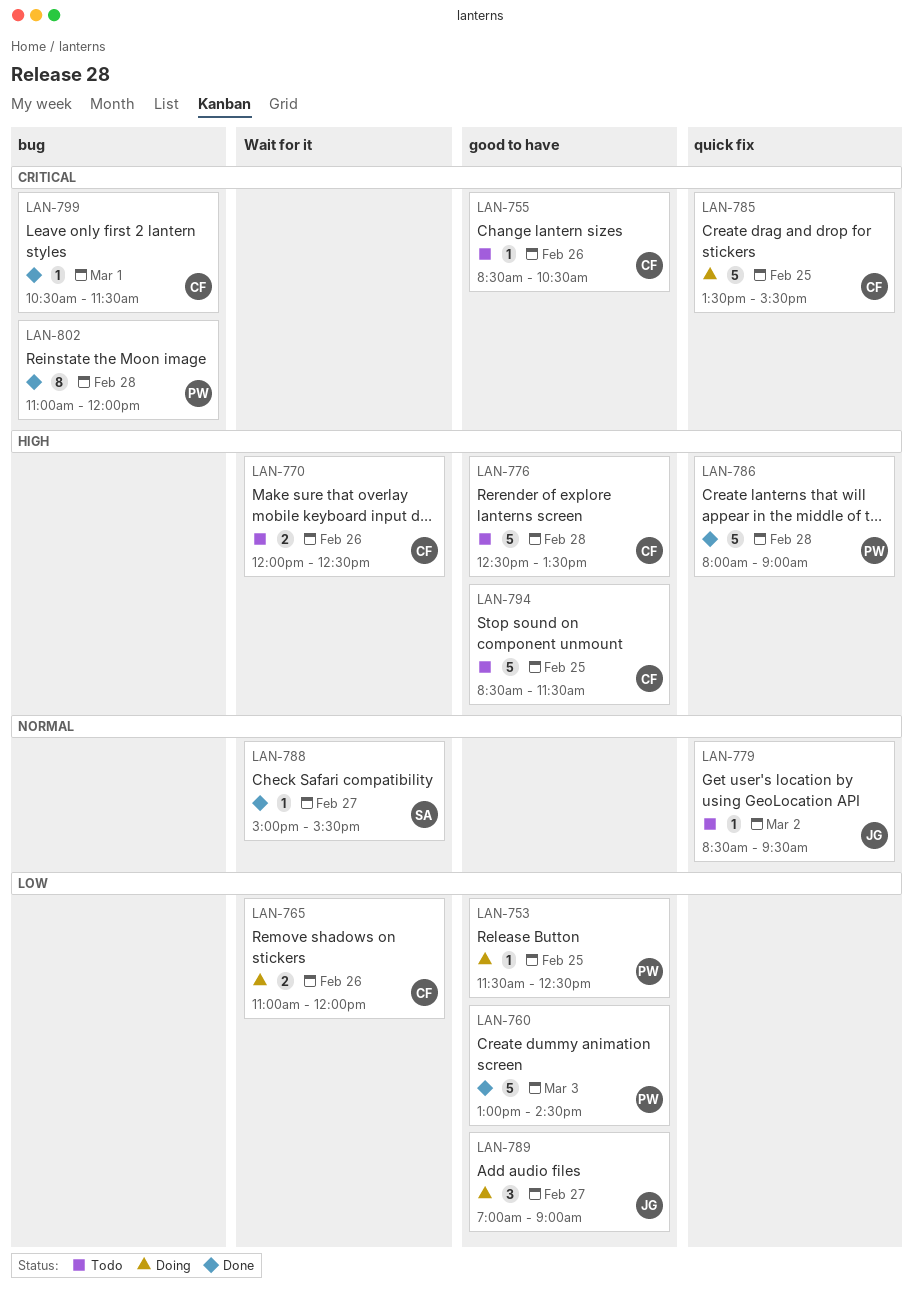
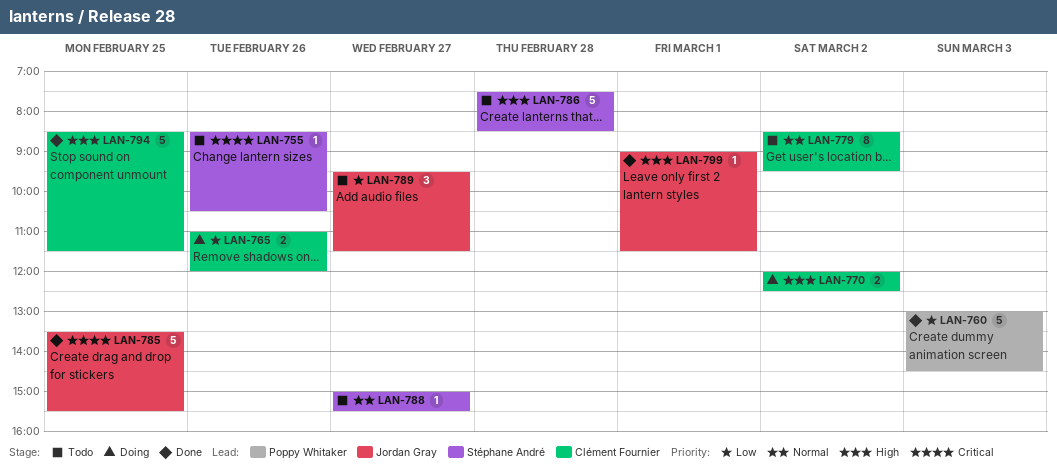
LAN-753: present -> none
LAN-755, owner: Clément Fournier -> Stéphane André
LAN-770, status: Todo -> Doing
LAN-770, day: Feb 26 -> Mar 2
LAN-776: present -> none
LAN-779, owner: Jordan Gray -> Clément Fournier
LAN-779, estimate: 1 -> 8
LAN-785, status: Doing -> Done
LAN-785, owner: Clément Fournier -> Jordan Gray
LAN-786, status: Done -> Todo
LAN-786, owner: Poppy Whitaker -> Stéphane André
LAN-786, begins: 08:00 -> 07:30
LAN-786, ends: 09:00 -> 08:30
LAN-788, status: Done -> Todo
LAN-789, status: Doing -> Todo
LAN-789, begins: 07:00 -> 09:30
LAN-789, ends: 09:00 -> 11:30
LAN-794, status: Todo -> Done
LAN-799, owner: Clément Fournier -> Jordan Gray
LAN-799, priority: Critical -> High
LAN-799, begins: 10:30 -> 09:00
LAN-802: present -> none

